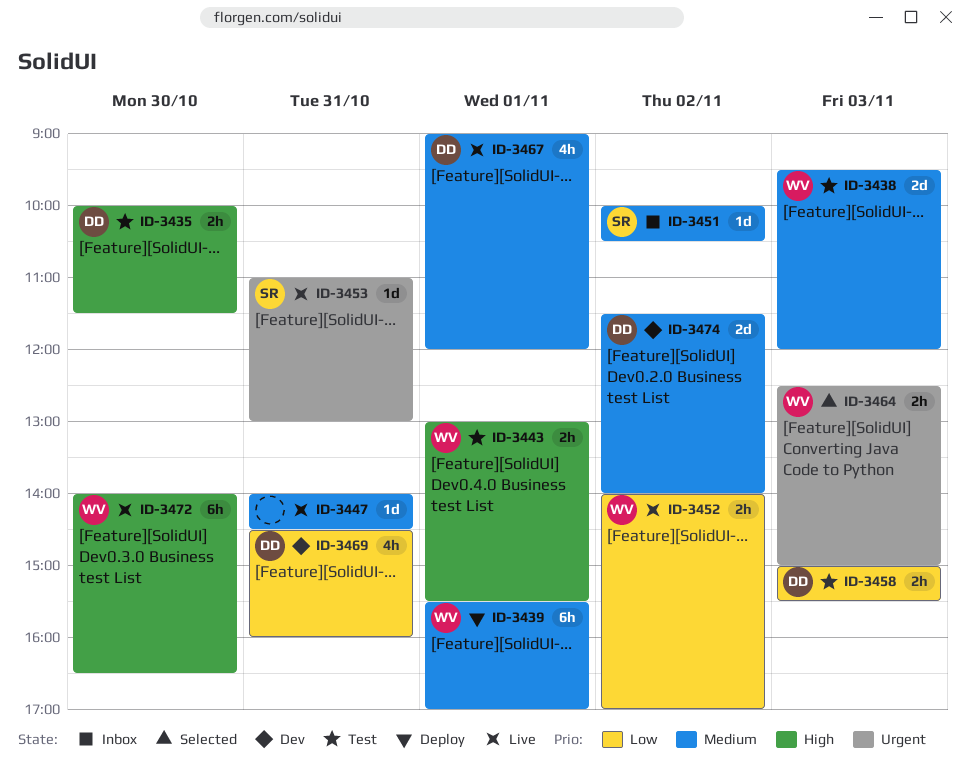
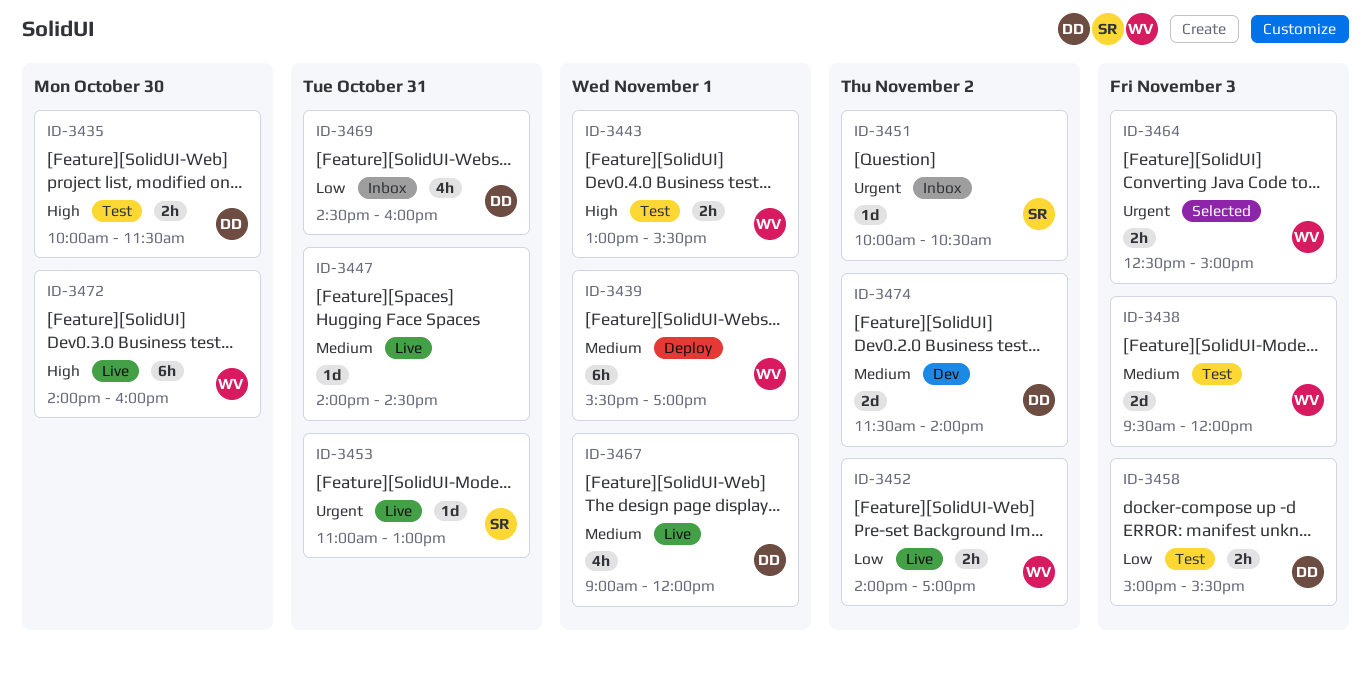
ID-3451, priority: Medium -> Urgent
ID-3469, status: Dev -> Inbox
ID-3472, ends: 16:30 -> 16:00

